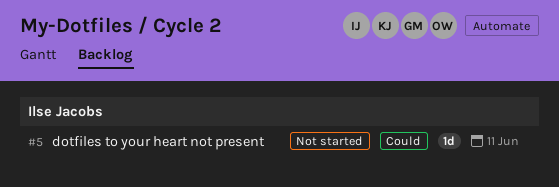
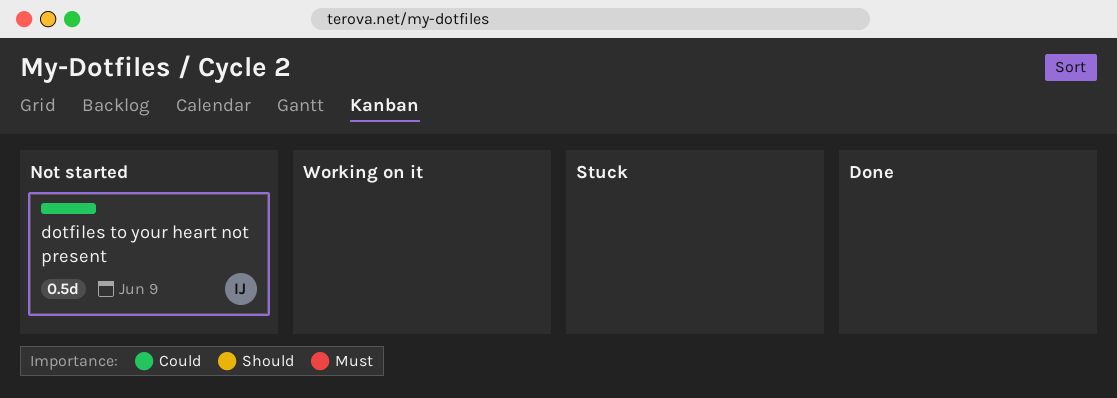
dotfiles to your heart not present, estimate: 1d -> 0.5d
dotfiles to your heart not present, due: Jun 11 -> Jun 9

